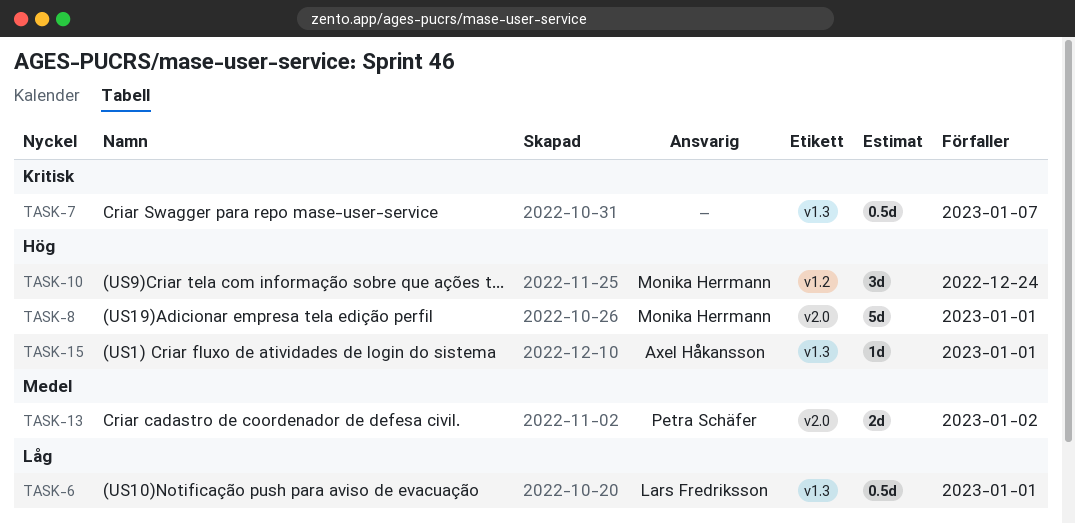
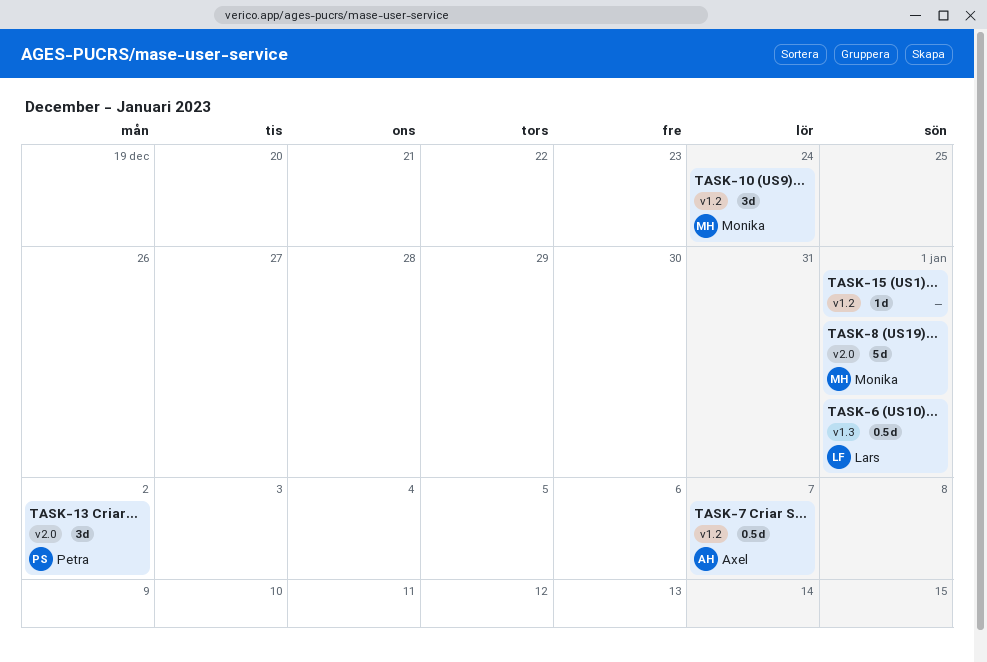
TASK-7, owner: none -> Axel Håkansson
TASK-7, label: v1.3 -> v1.2
TASK-13, estimate: 2d -> 3d
TASK-15, owner: Axel Håkansson -> none
TASK-15, label: v1.3 -> v1.2

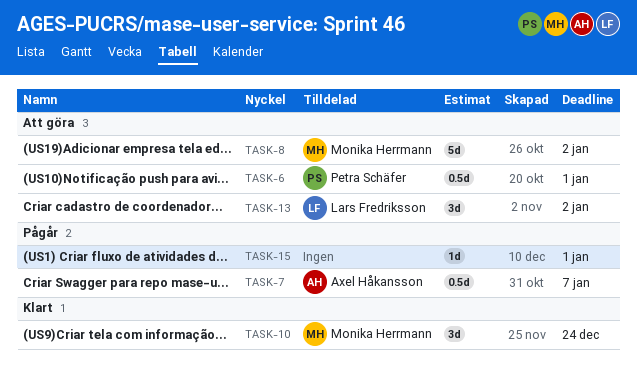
TASK-6, owner: Lars Fredriksson -> Petra Schäfer
TASK-8, due: Jan 1 -> Jan 2
TASK-13, owner: Petra Schäfer -> Lars Fredriksson

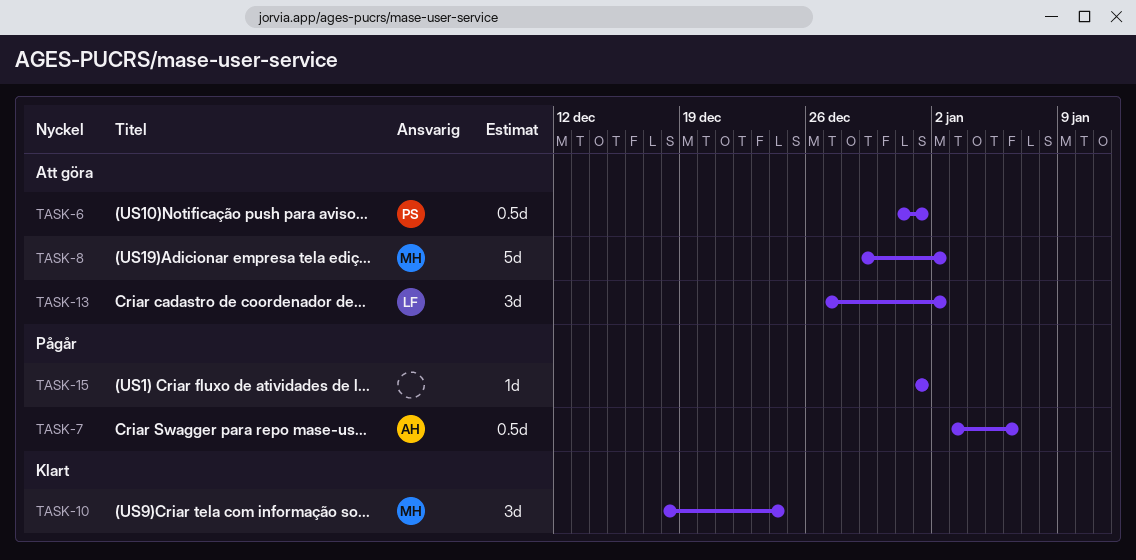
TASK-7, due: Jan 7 -> Jan 6

